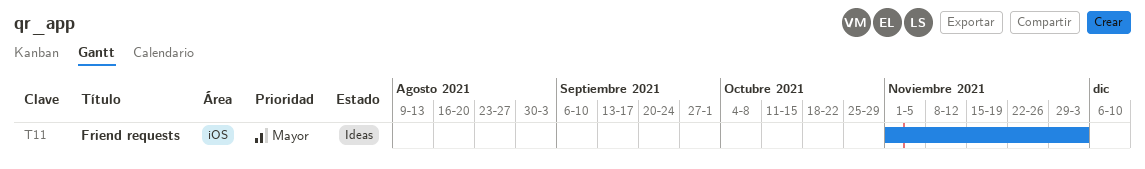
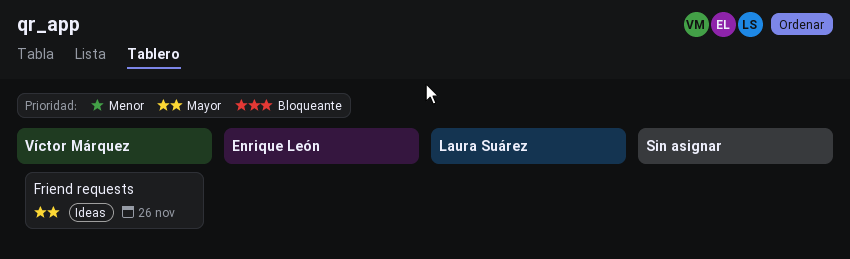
Friend requests, due: Dec 3 -> Nov 26

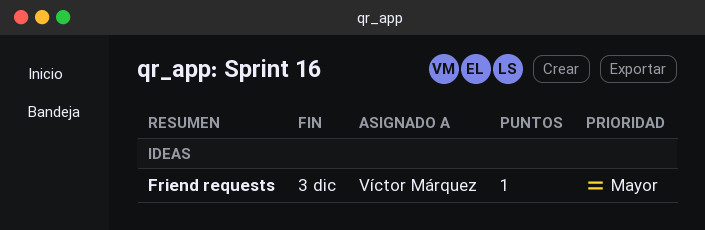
Friend requests, due: Nov 26 -> Dec 3

